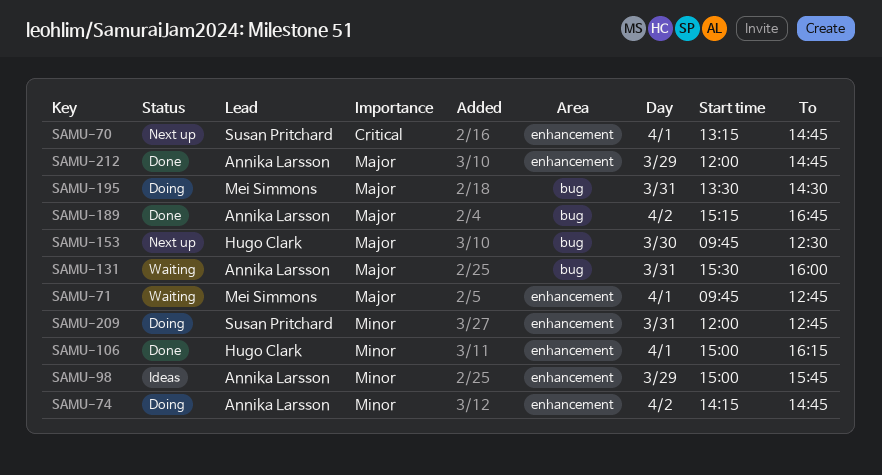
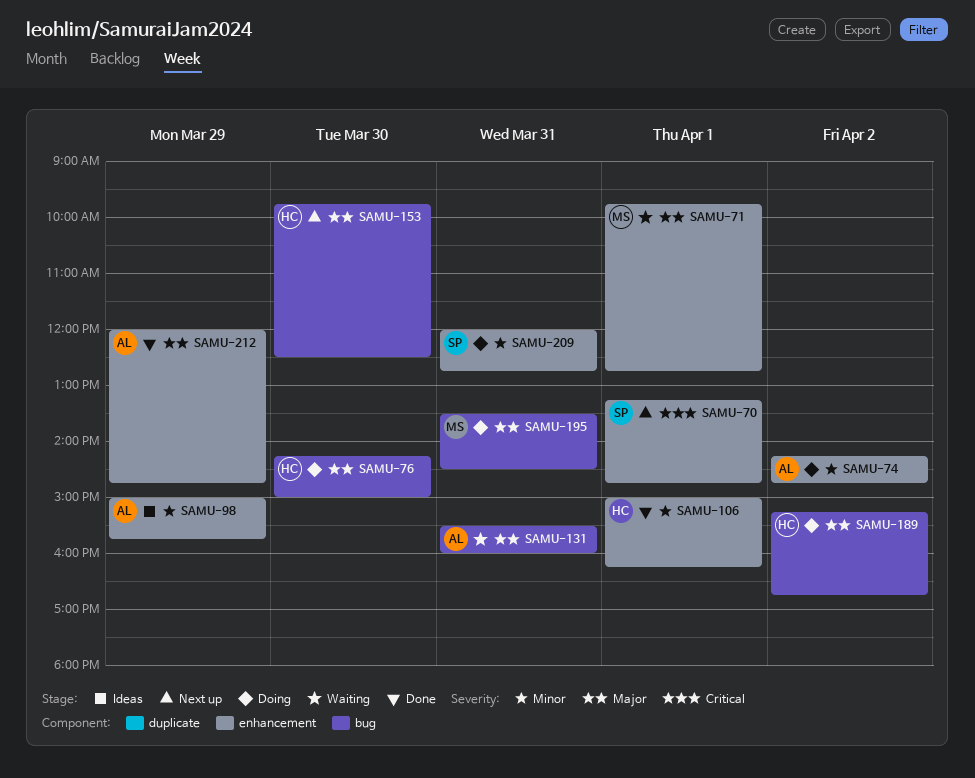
SAMU-76: none -> present
SAMU-189, status: Done -> Doing
SAMU-189, owner: Annika Larsson -> Hugo Clark

